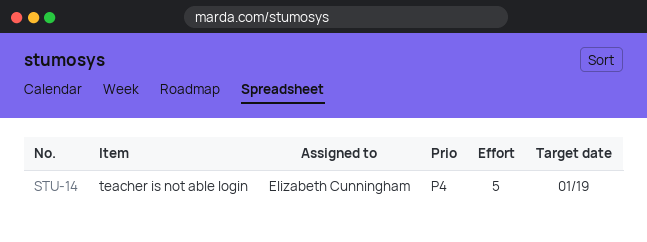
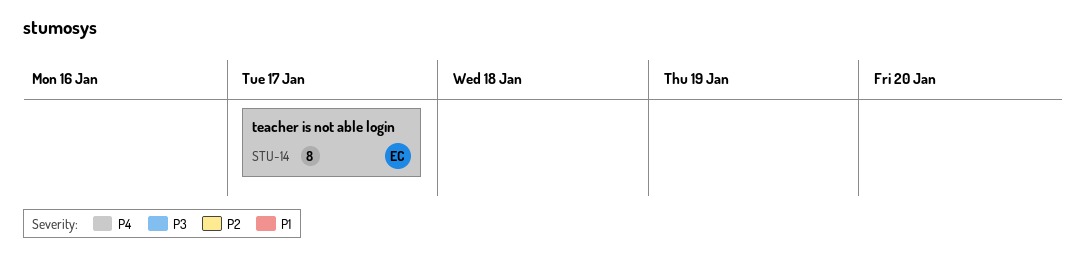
STU-14, estimate: 5 -> 8
STU-14, due: Jan 19 -> Jan 17

